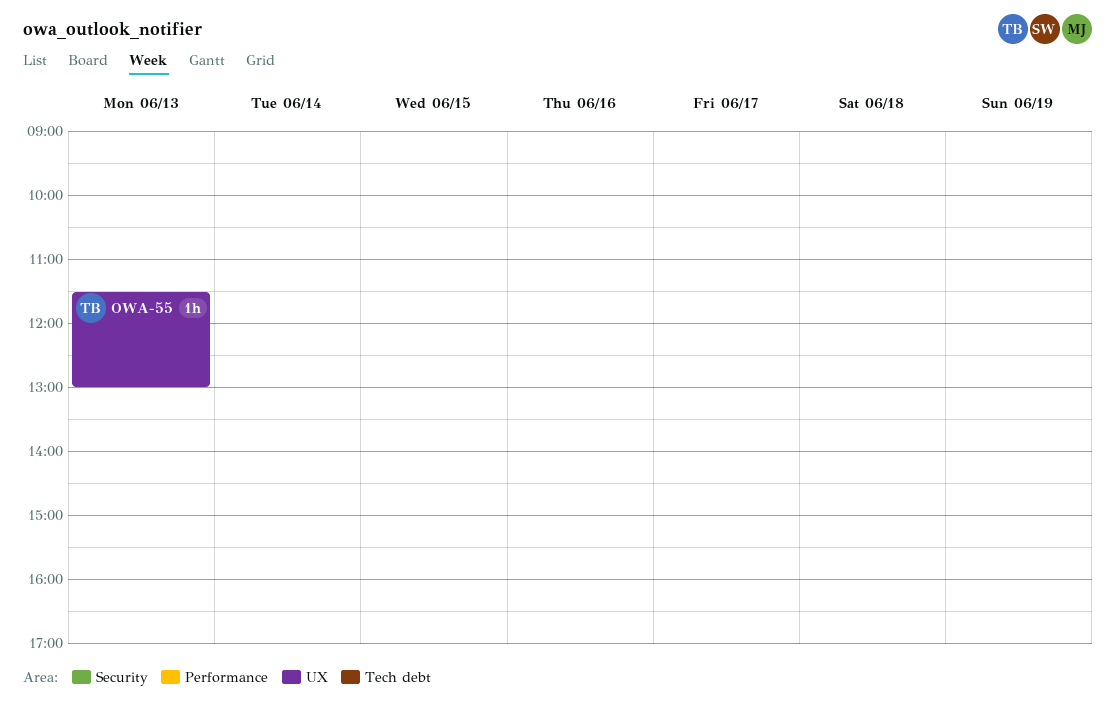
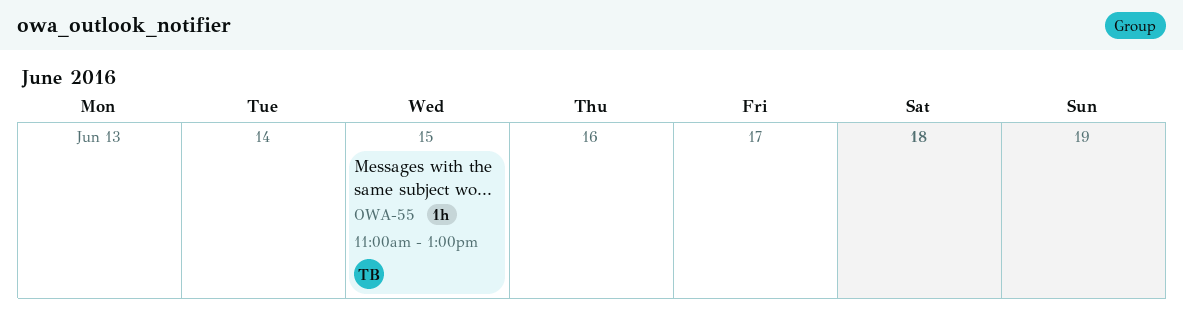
OWA-55, day: Jun 13 -> Jun 15
OWA-55, begins: 11:30 -> 11:00

